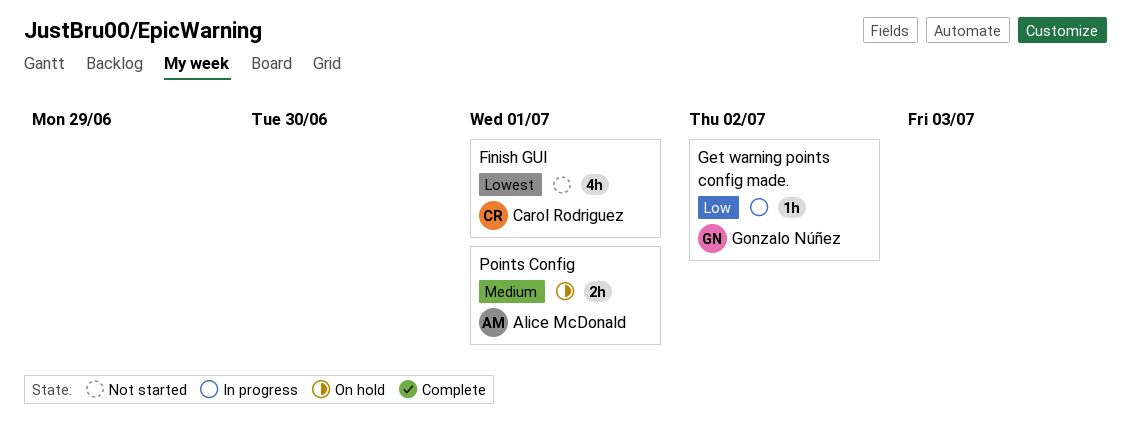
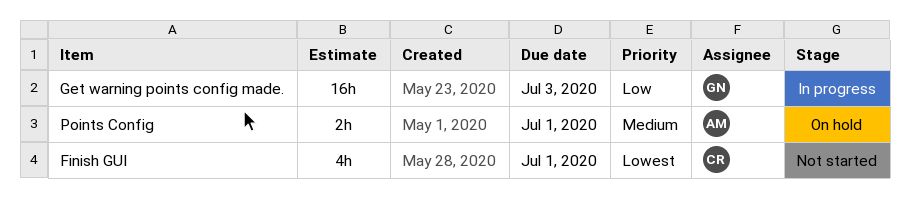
Get warning points config made., estimate: 1h -> 16h
Get warning points config made., due: Jul 2 -> Jul 3

